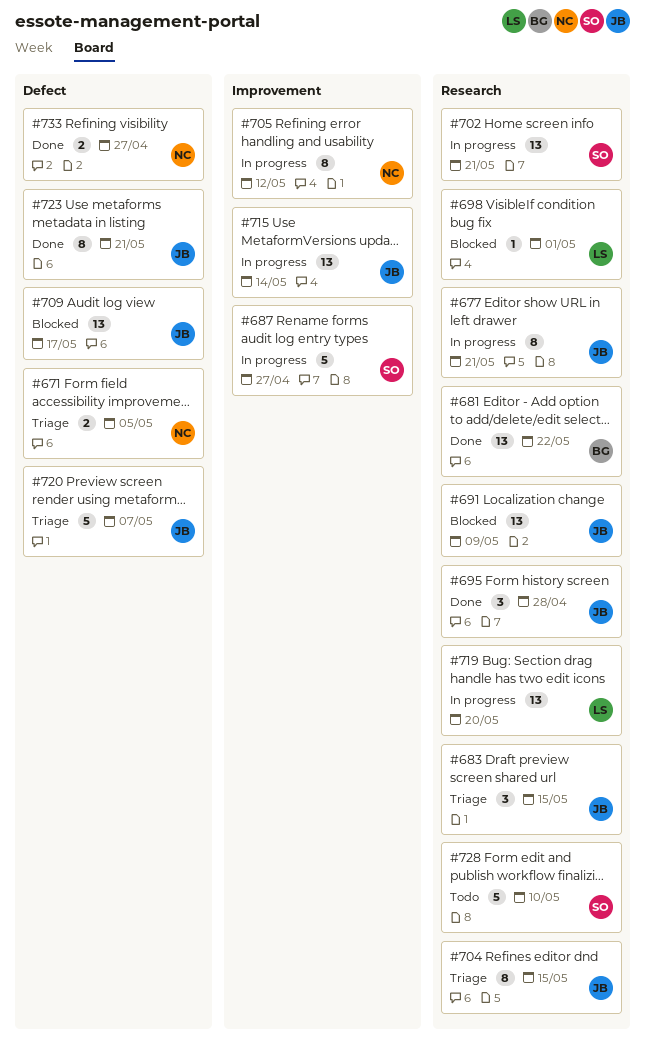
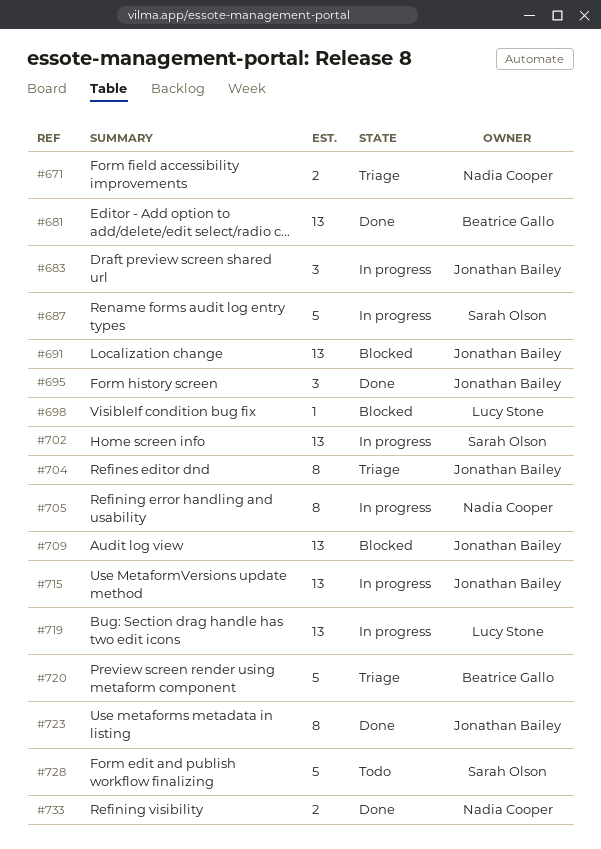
#677: present -> none
#683, status: Triage -> In progress
#720, owner: Jonathan Bailey -> Beatrice Gallo

